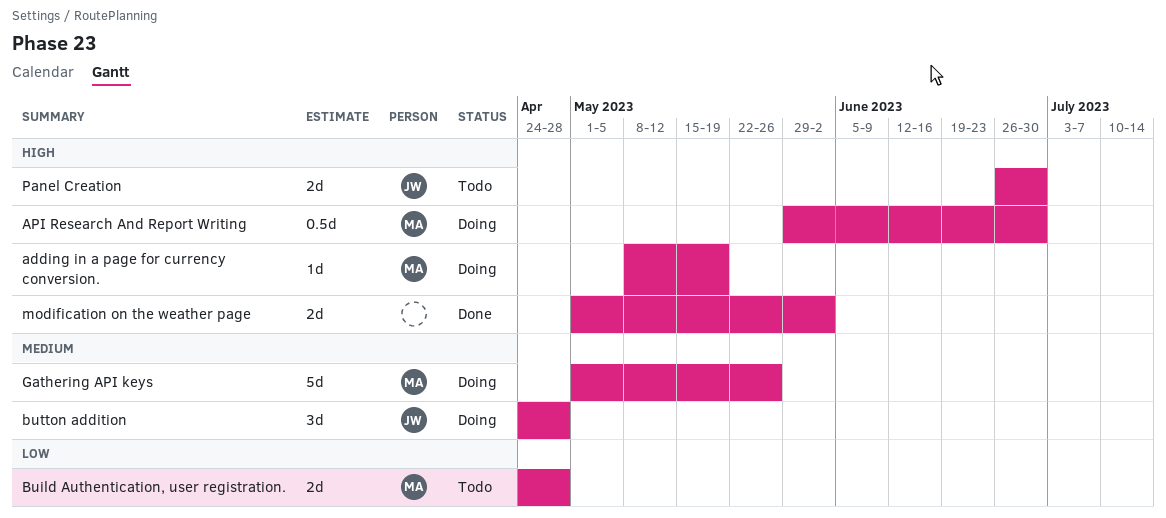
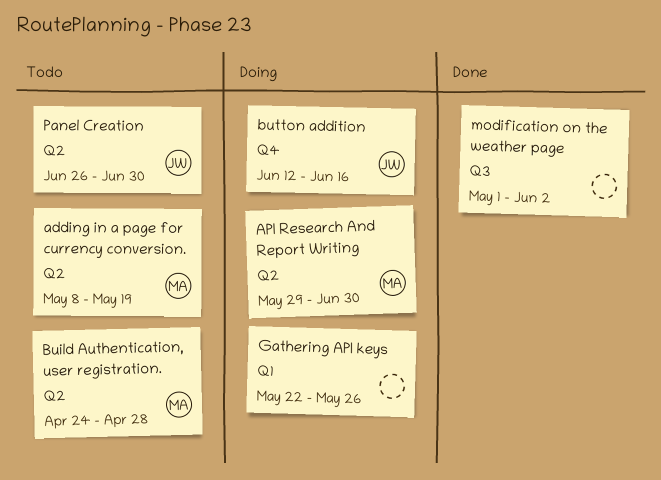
adding in a page for currency conversion., status: Doing -> Todo
button addition, start: Apr 24 -> Jun 12
button addition, due: Apr 28 -> Jun 16
Gathering API keys, owner: MA -> none
Gathering API keys, start: May 1 -> May 22

